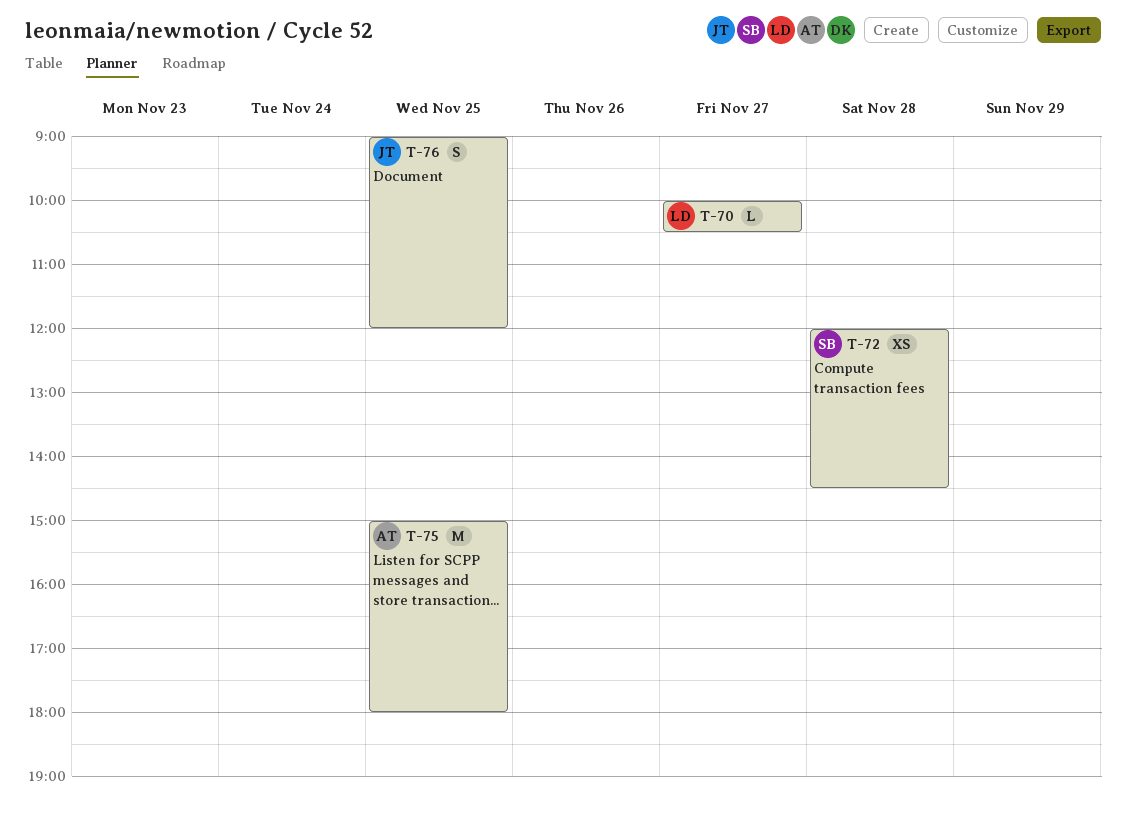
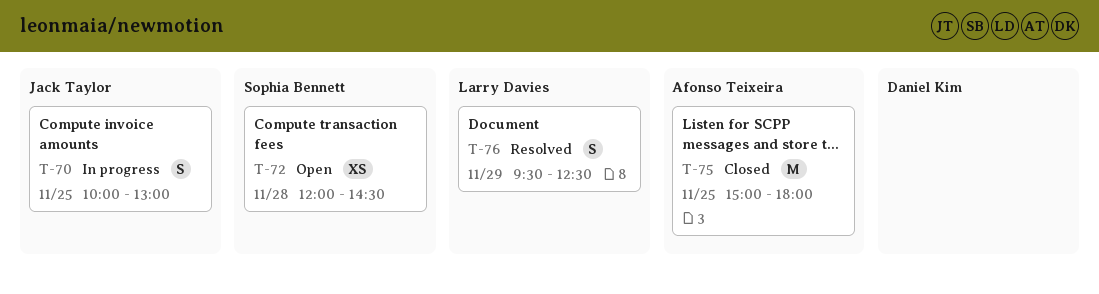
T-70, owner: Larry Davies -> Jack Taylor
T-70, estimate: L -> S
T-70, day: Nov 27 -> Nov 25
T-70, ends: 10:30 -> 13:00
T-76, owner: Jack Taylor -> Larry Davies
T-76, day: Nov 25 -> Nov 29
T-76, begins: 09:00 -> 09:30
T-76, ends: 12:00 -> 12:30

